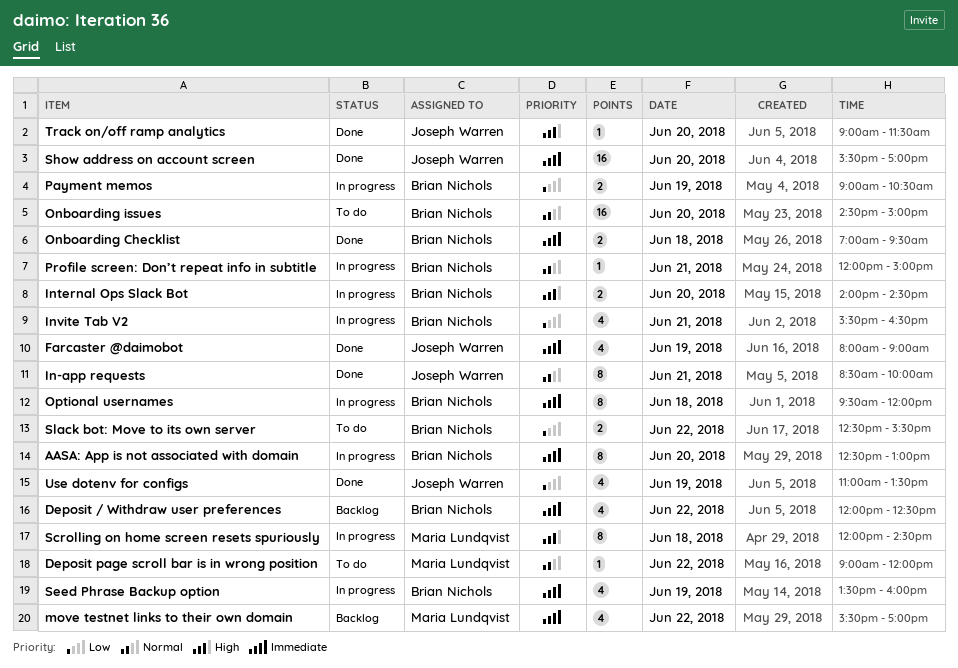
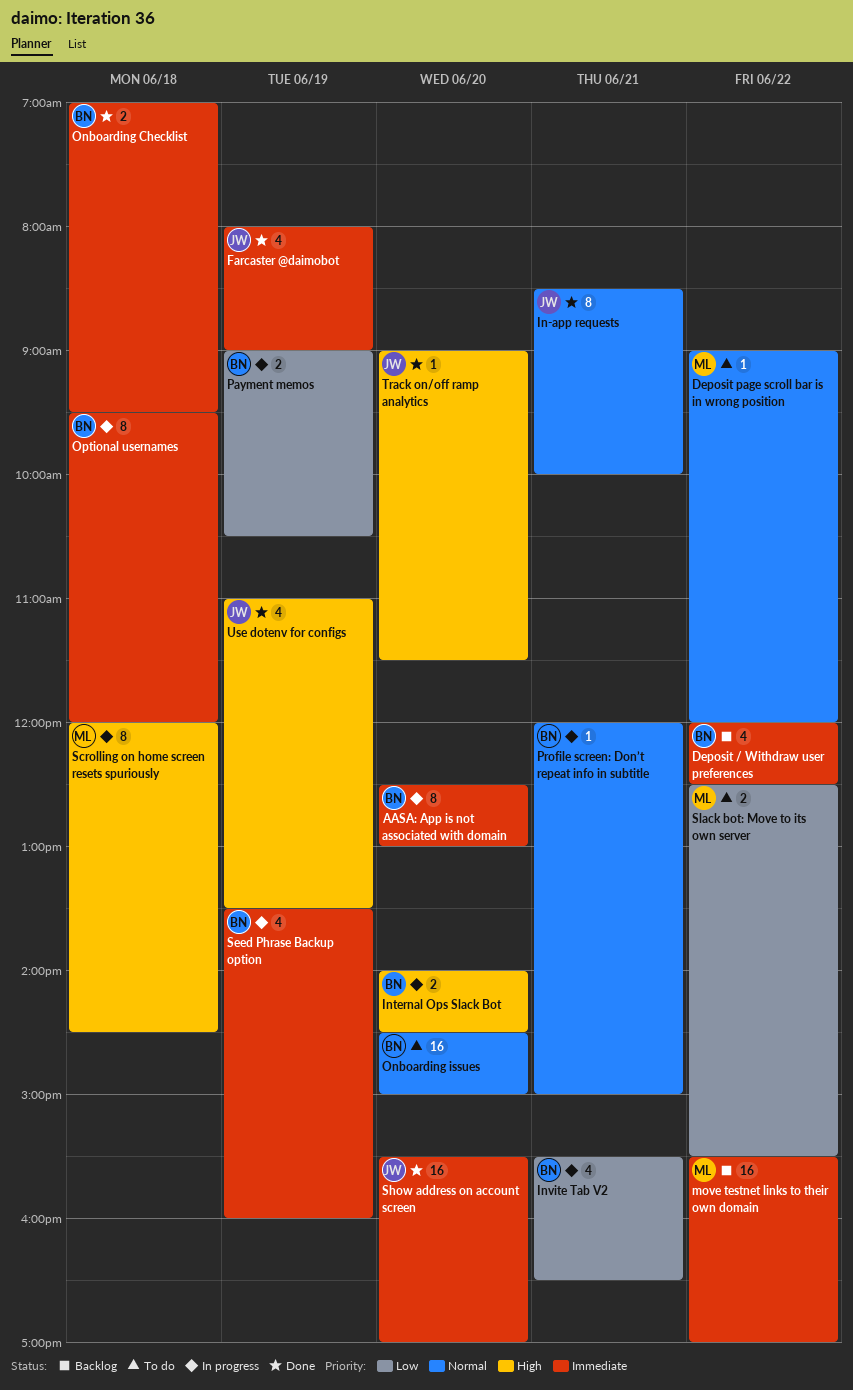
move testnet links to their own domain, estimate: 4 -> 16
Slack bot: Move to its own server, owner: Brian Nichols -> Maria Lundqvist
Use dotenv for configs, priority: Low -> High

